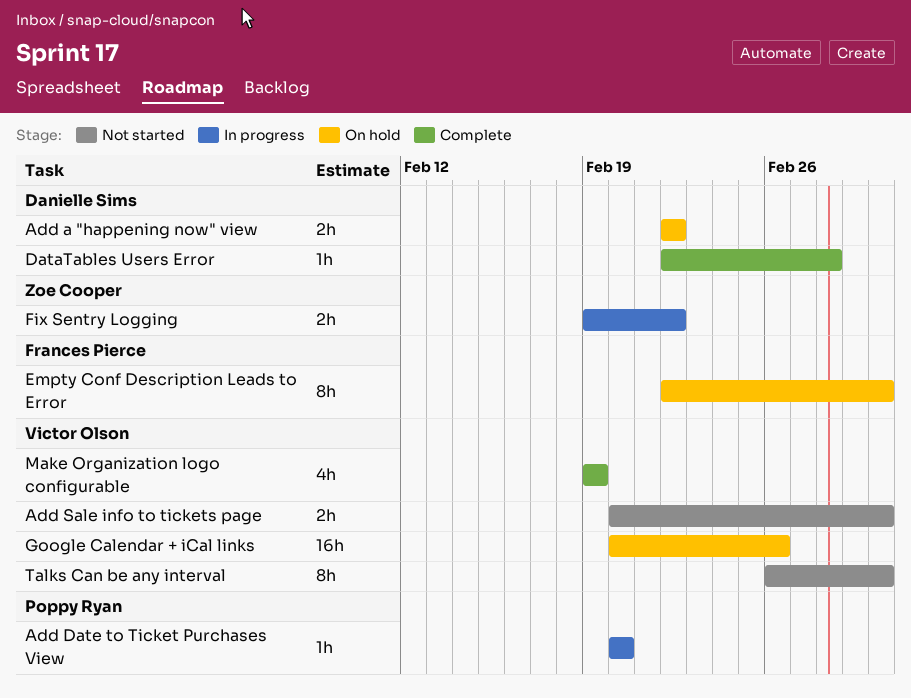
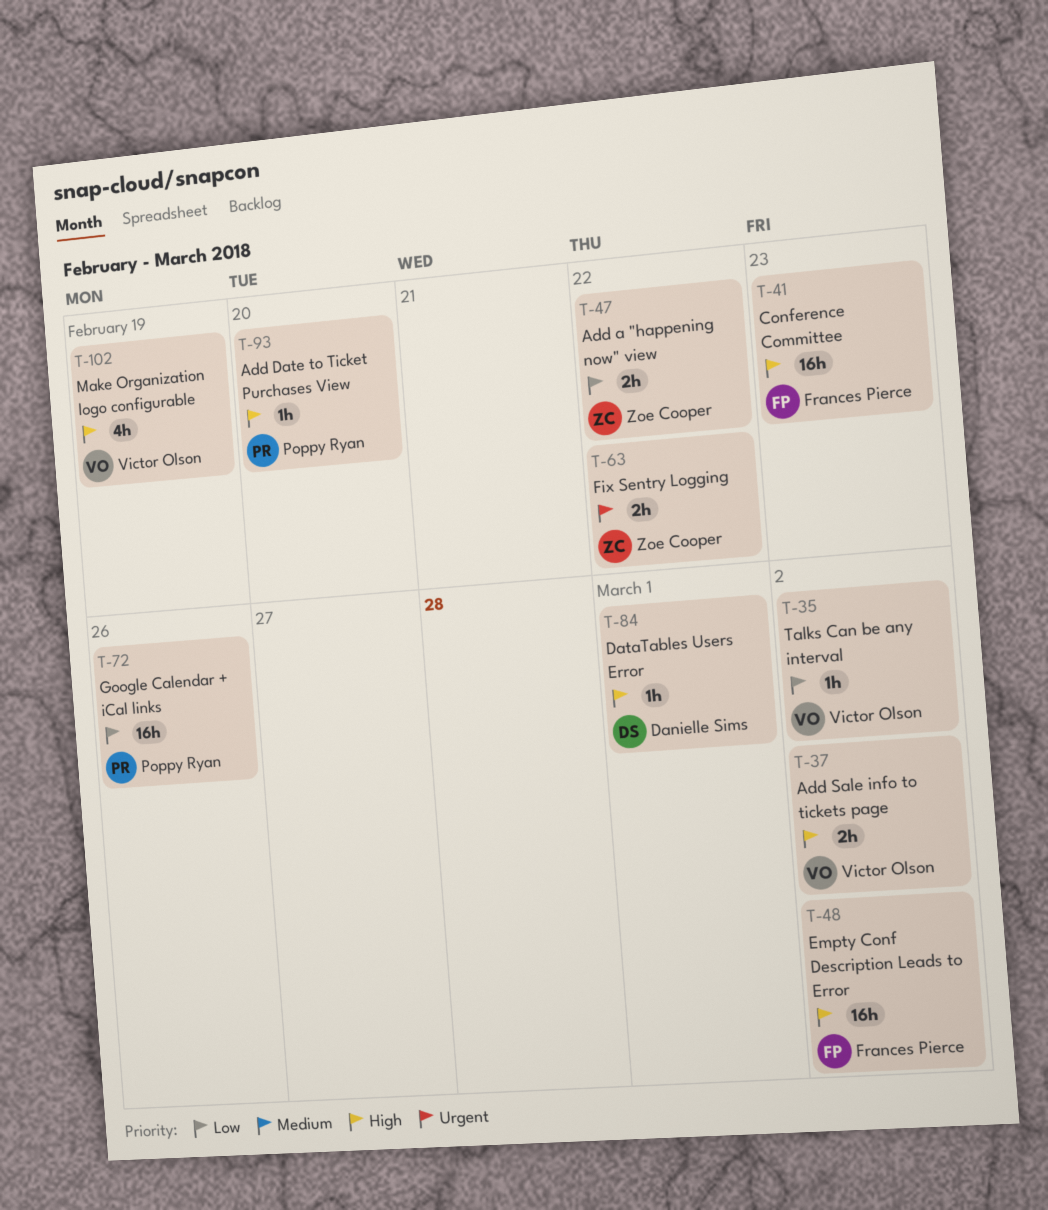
Add a "happening now" view, owner: Danielle Sims -> Zoe Cooper
Conference Committee: none -> present
DataTables Users Error, due: Feb 28 -> Mar 1
Empty Conf Description Leads to Error, estimate: 8h -> 16h
Google Calendar + iCal links, owner: Victor Olson -> Poppy Ryan
Talks Can be any interval, estimate: 8h -> 1h

